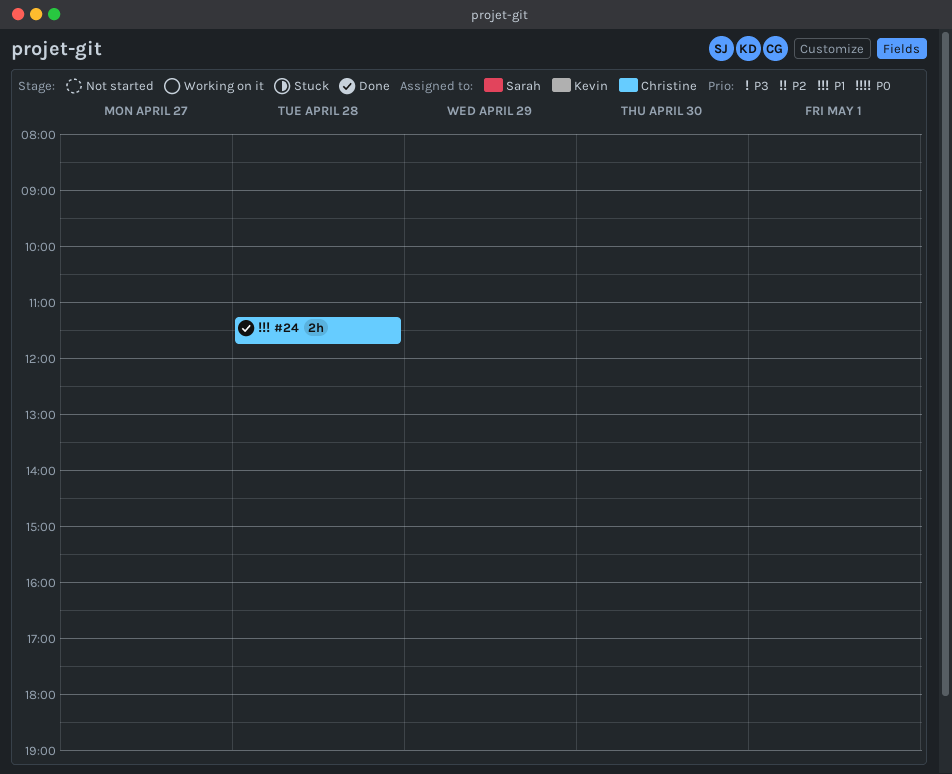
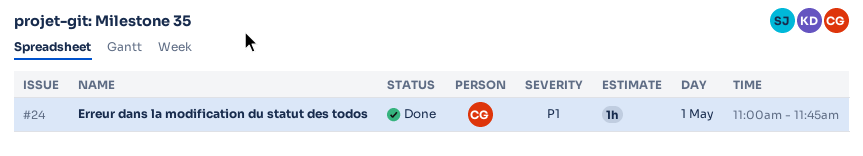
#24, estimate: 2h -> 1h
#24, day: Apr 28 -> May 1
#24, begins: 11:15 -> 11:00

